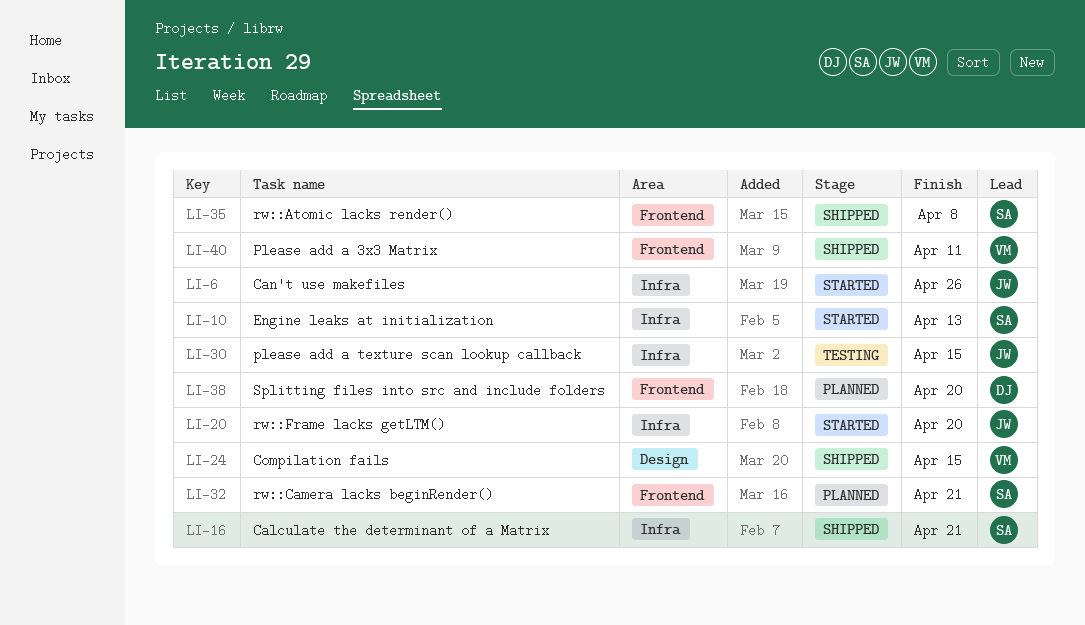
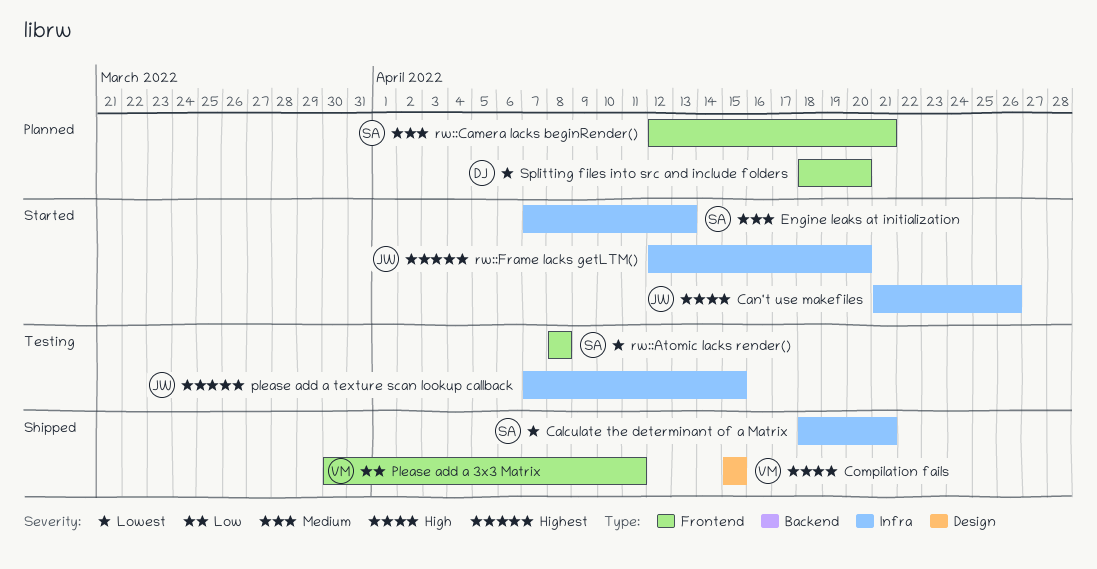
rw::Atomic lacks render(), status: Shipped -> Testing

